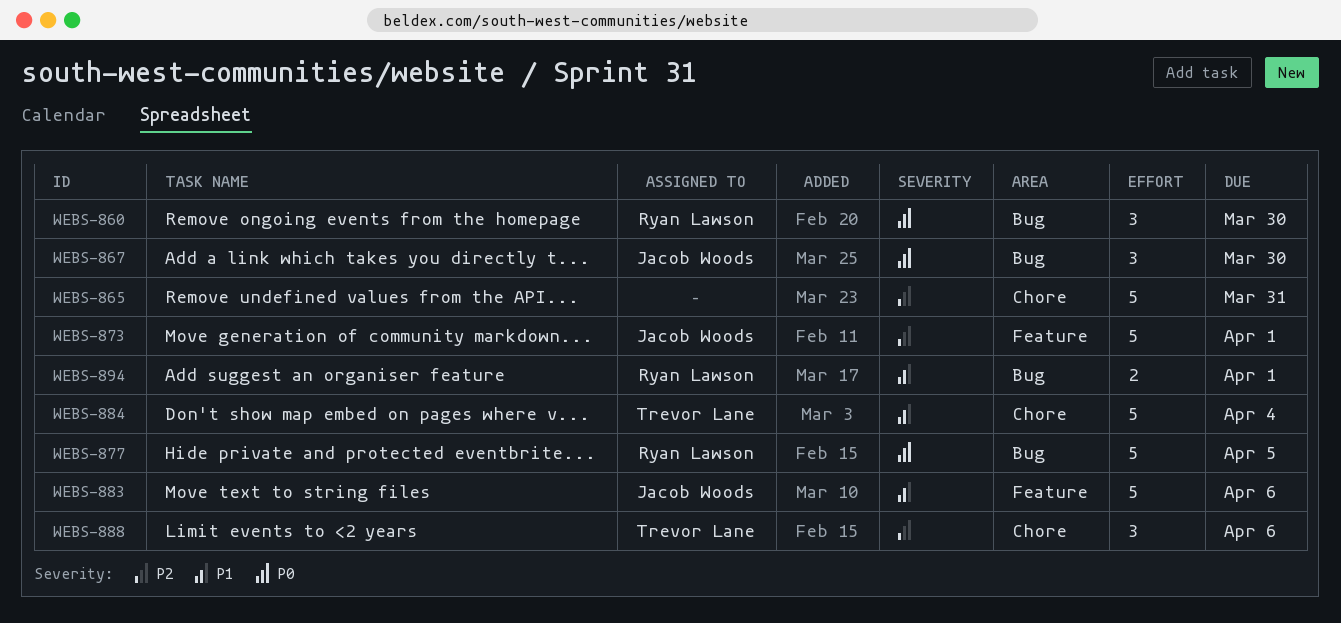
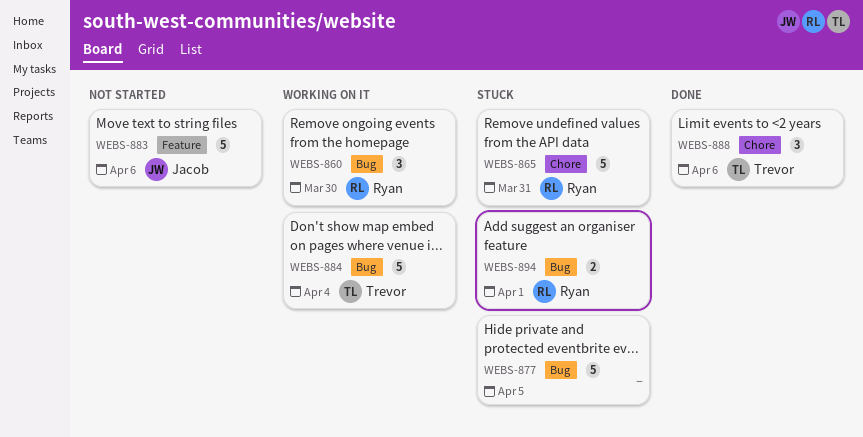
WEBS-865, owner: none -> Ryan Lawson
WEBS-867: present -> none
WEBS-873: present -> none
WEBS-877, owner: Ryan Lawson -> none
WEBS-884, label: Chore -> Bug

